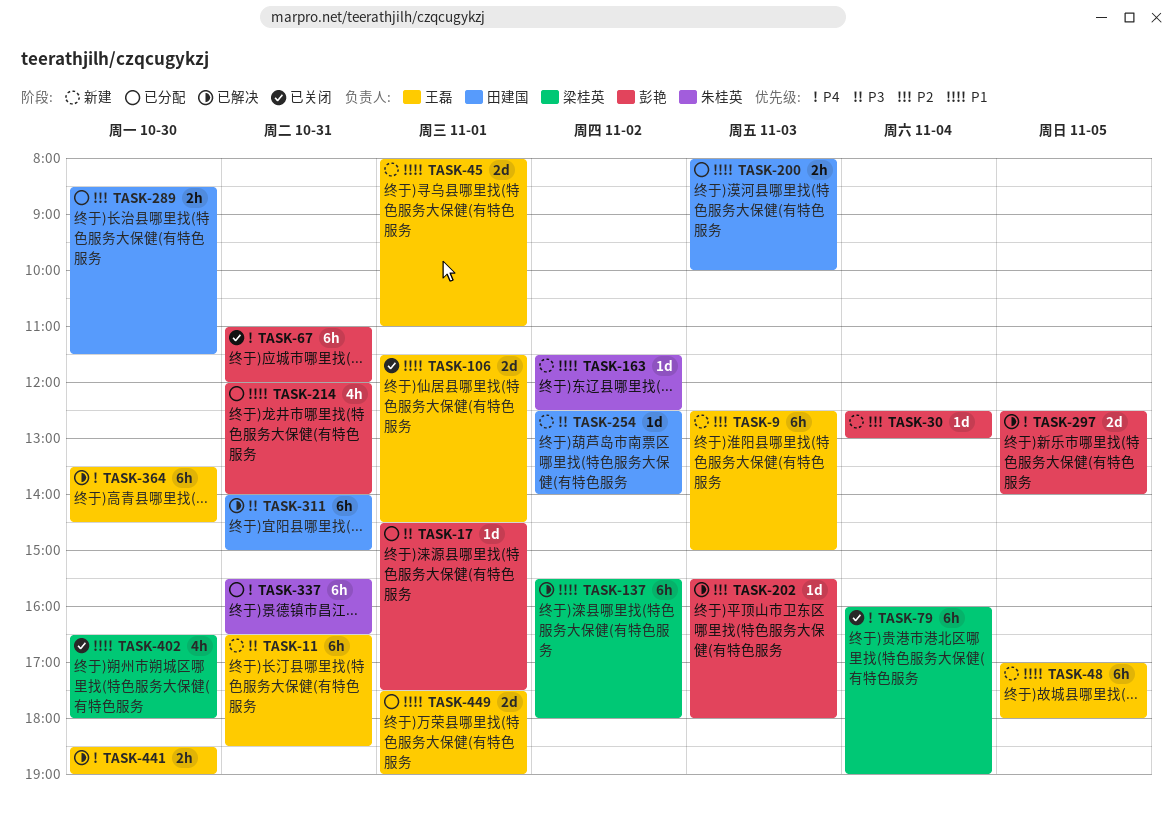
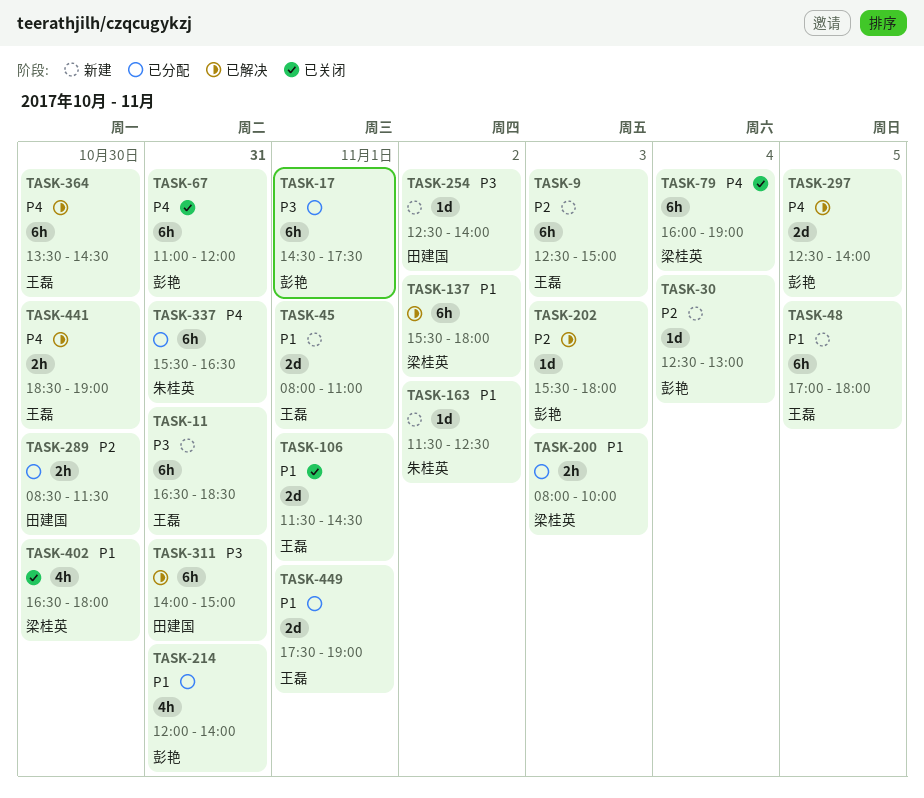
TASK-17, estimate: 1d -> 6h
TASK-200, owner: 田建国 -> 梁桂英

